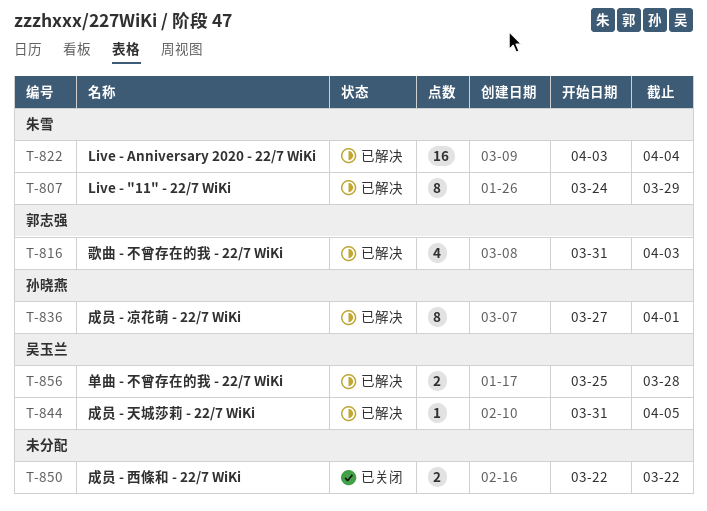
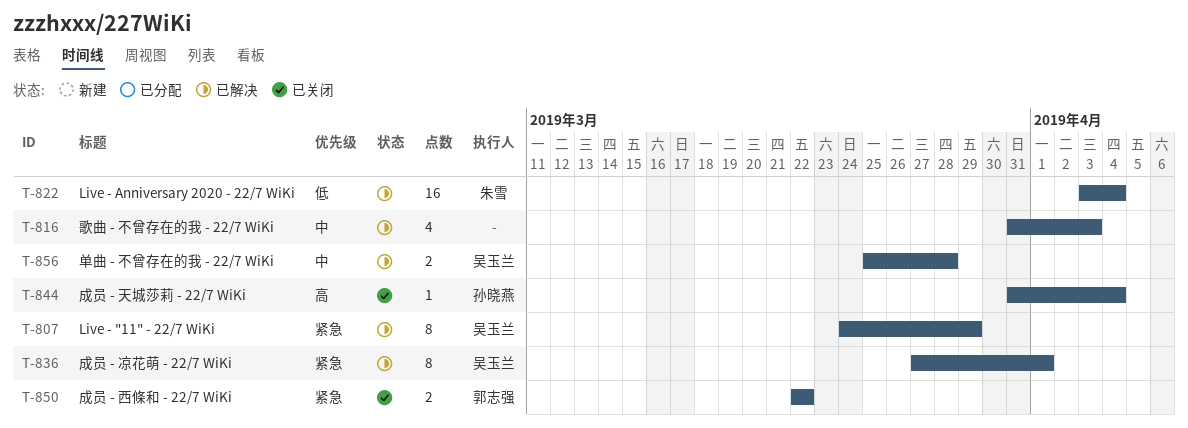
T-807, owner: 朱雪 -> 吴玉兰
T-816, owner: 郭志强 -> none
T-836, owner: 孙晓燕 -> 吴玉兰
T-844, status: 已解决 -> 已关闭
T-844, owner: 吴玉兰 -> 孙晓燕
T-844, due: Apr 5 -> Apr 4
T-850, owner: none -> 郭志强

